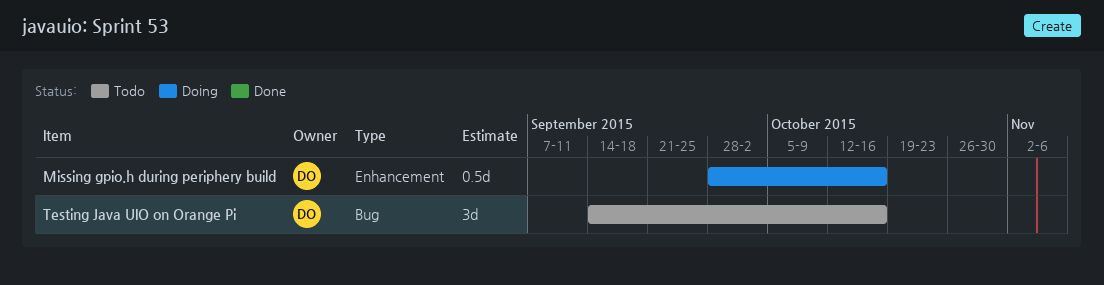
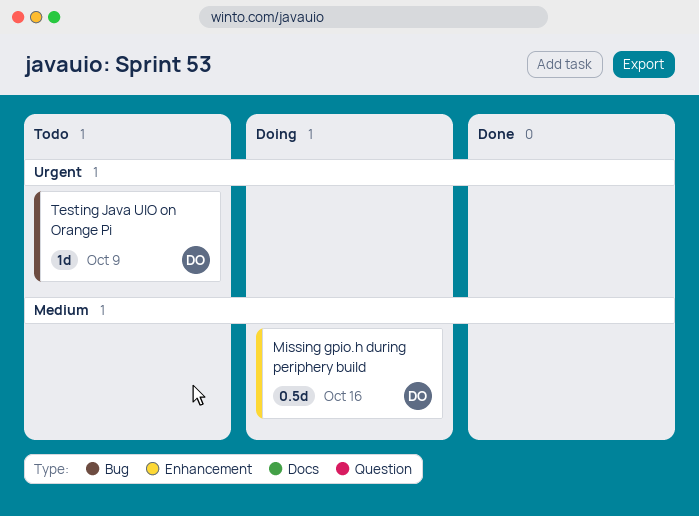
Testing Java UIO on Orange Pi, estimate: 3d -> 1d
Testing Java UIO on Orange Pi, due: Oct 16 -> Oct 9

